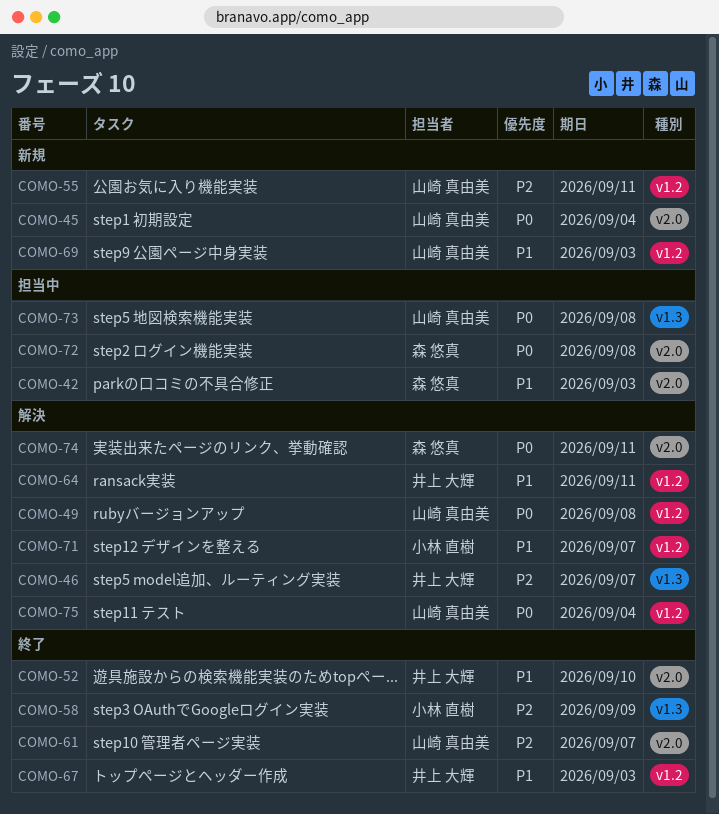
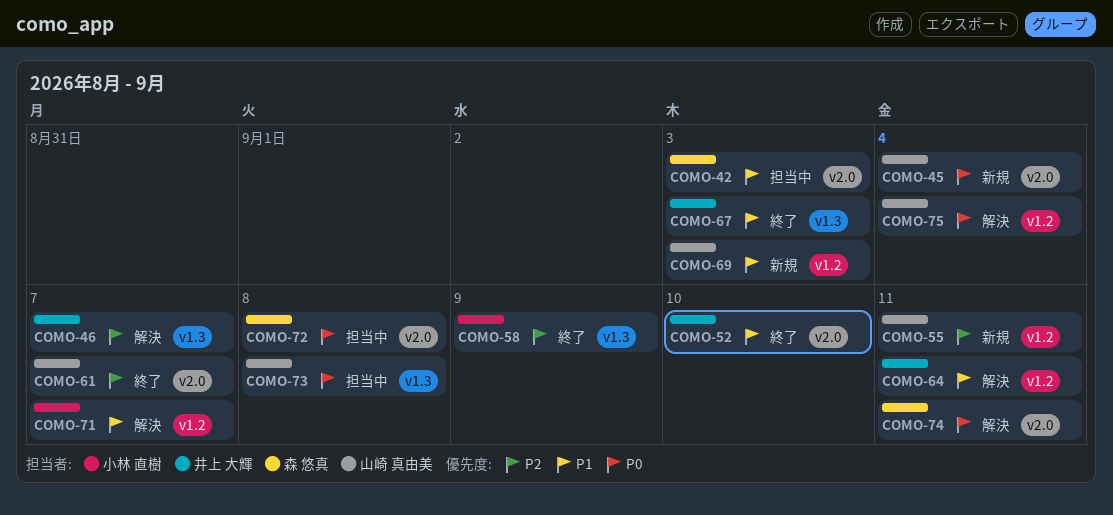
COMO-49: present -> none
COMO-67, label: v1.2 -> v1.3

